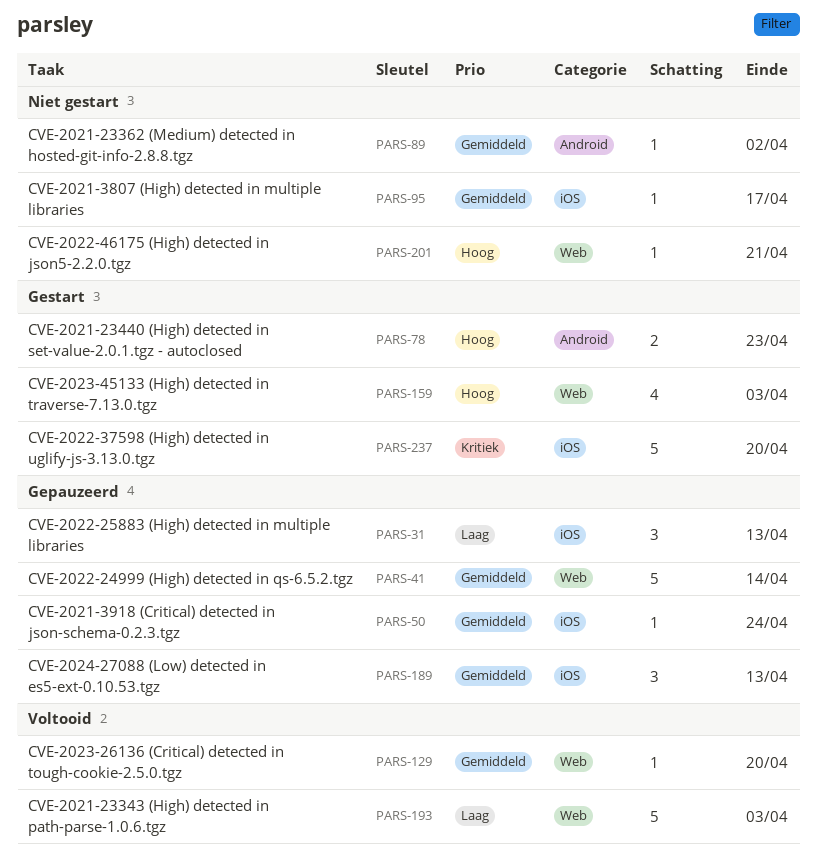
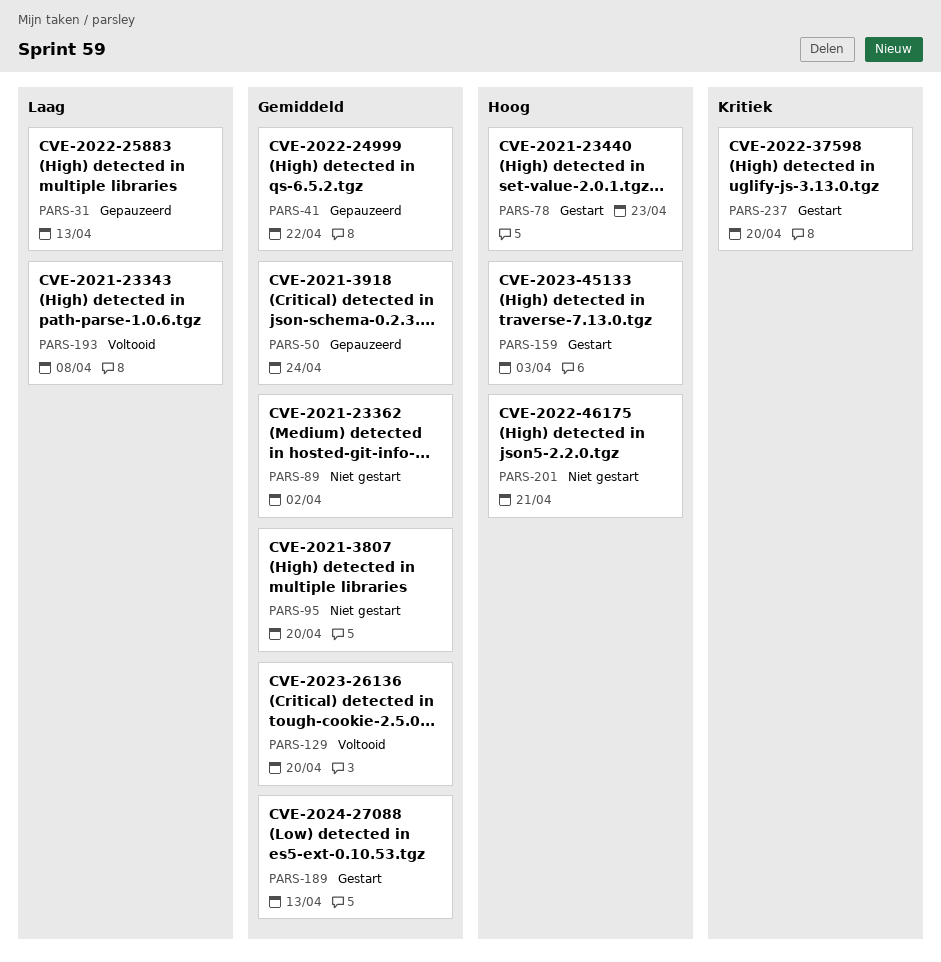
PARS-41, due: Apr 14 -> Apr 22
PARS-95, due: Apr 17 -> Apr 20
PARS-189, status: Gepauzeerd -> Gestart
PARS-193, due: Apr 3 -> Apr 8

